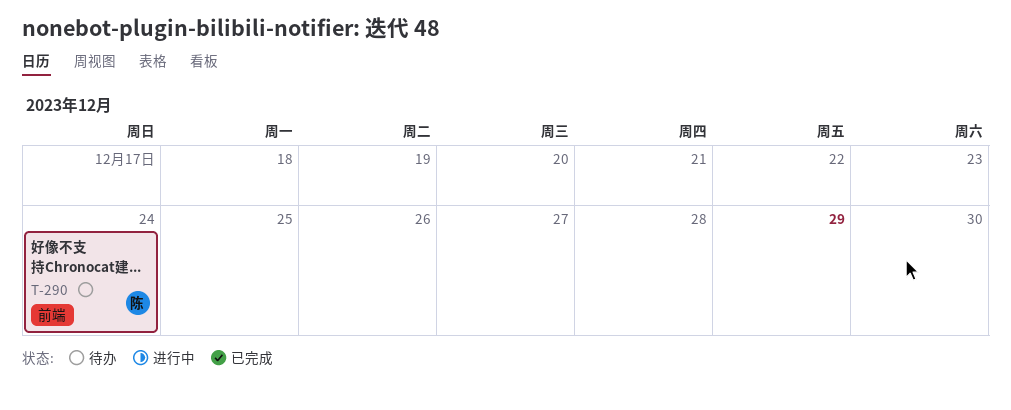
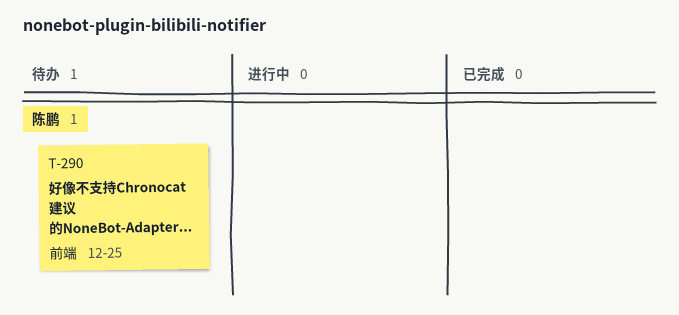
T-290, due: Dec 24 -> Dec 25

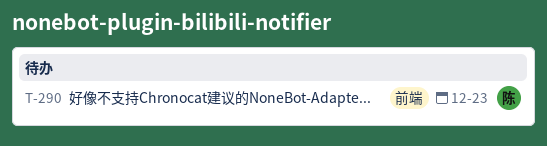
T-290, due: Dec 25 -> Dec 23

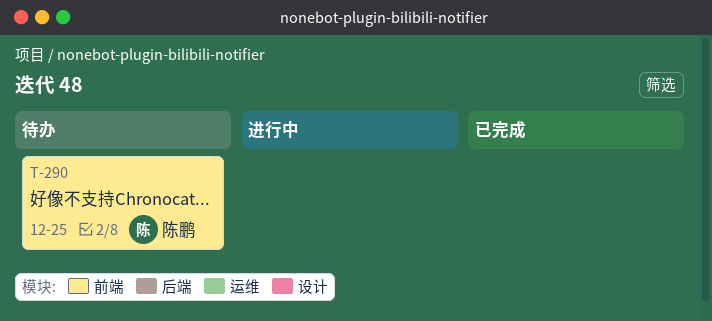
T-290, due: Dec 23 -> Dec 25

